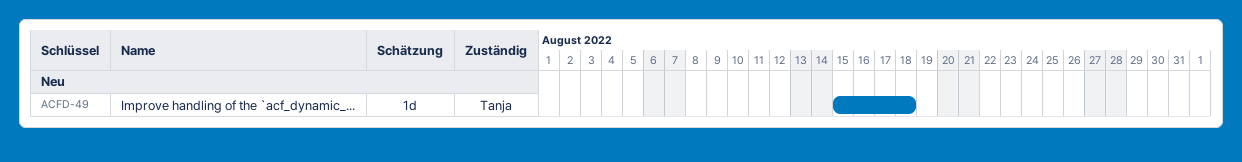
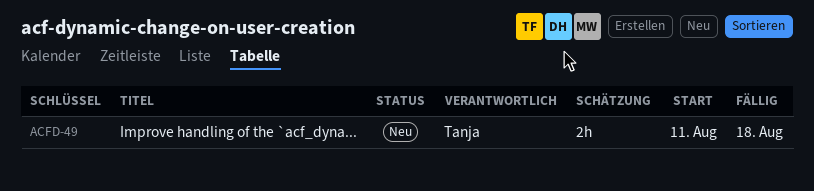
ACFD-49, estimate: 1d -> 2h
ACFD-49, start: Aug 15 -> Aug 11

